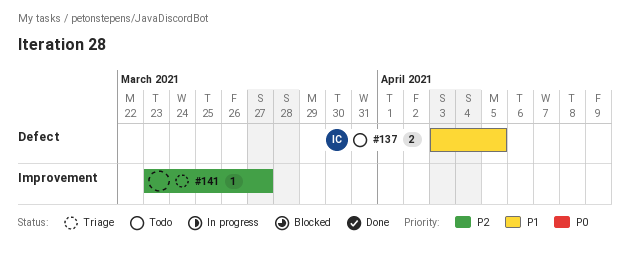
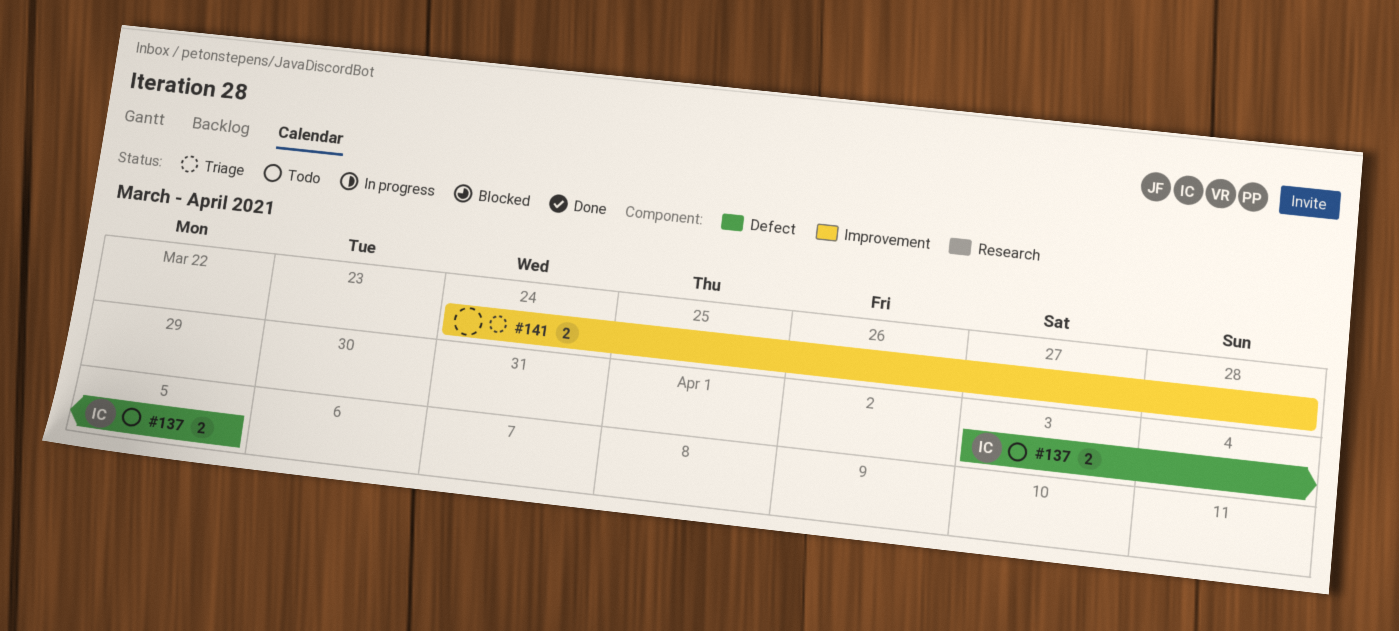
#141, estimate: 1 -> 2
#141, start: Mar 23 -> Mar 24
#141, due: Mar 27 -> Mar 28

